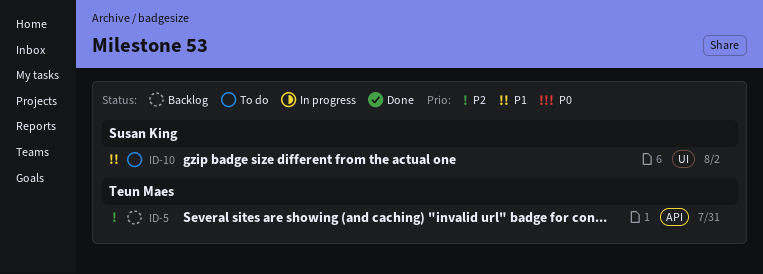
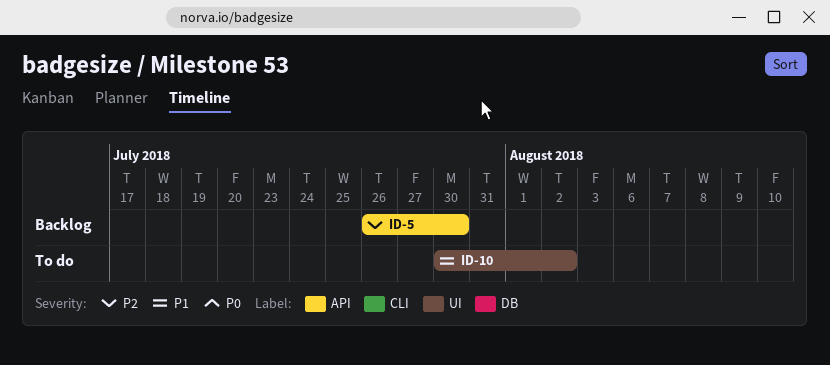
ID-5, due: Jul 31 -> Jul 30

